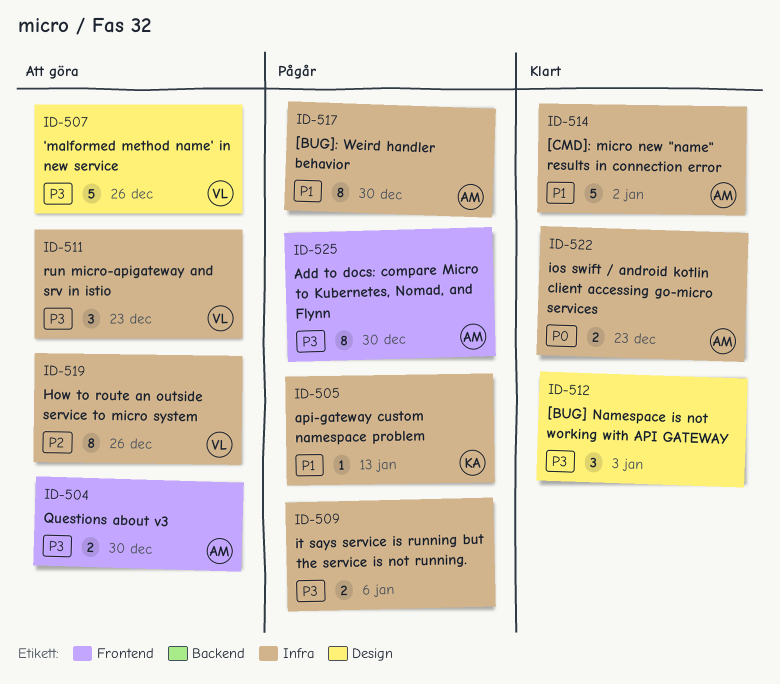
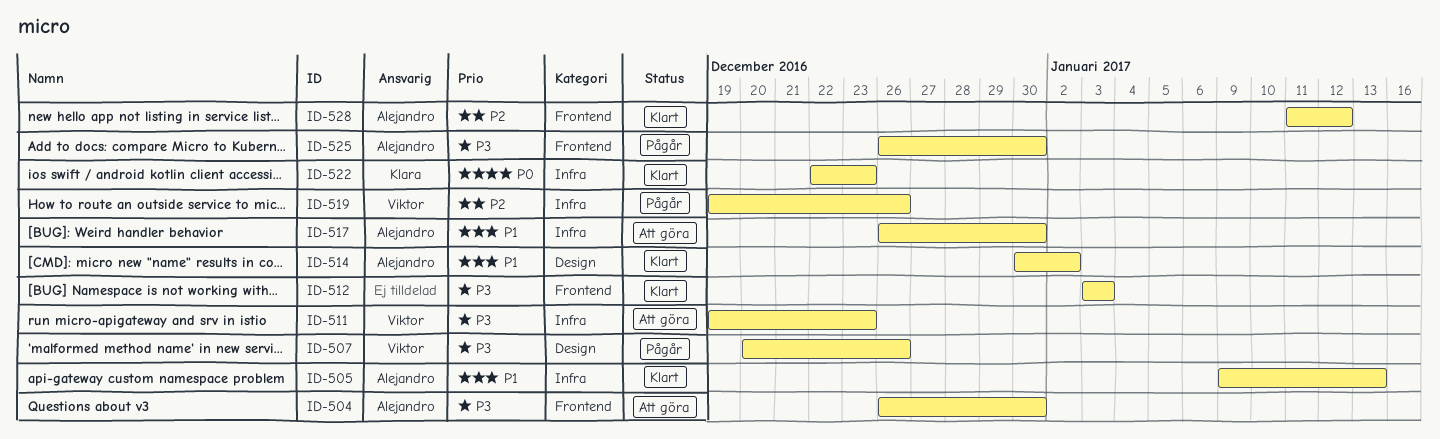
ID-505, status: Pågår -> Klart
ID-505, owner: Klara -> Alejandro
ID-507, status: Att göra -> Pågår
ID-509: present -> none
ID-512, label: Design -> Frontend
ID-514, label: Infra -> Design
ID-517, status: Pågår -> Att göra
ID-519, status: Att göra -> Pågår
ID-522, owner: Alejandro -> Klara
ID-528: none -> present

